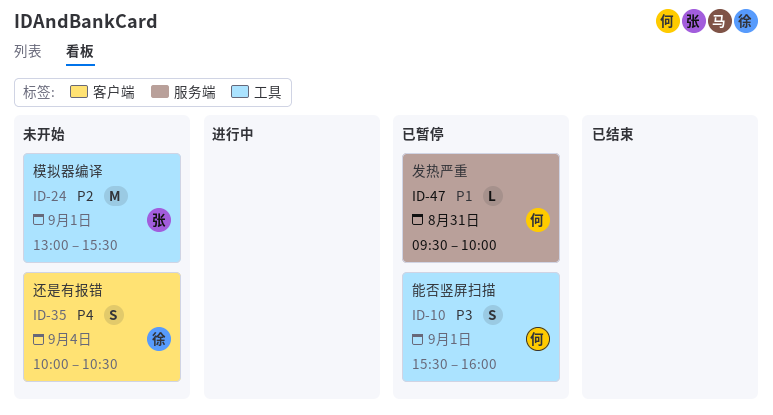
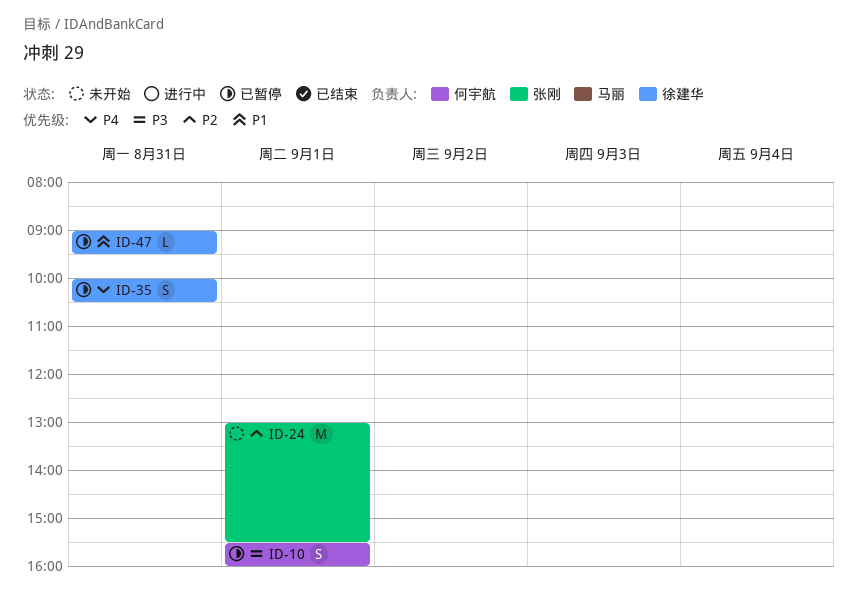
ID-35, status: 未开始 -> 已暂停
ID-35, day: Sep 4 -> Aug 31
ID-47, owner: 何宇航 -> 徐建华
ID-47, begins: 09:30 -> 09:00
ID-47, ends: 10:00 -> 09:30

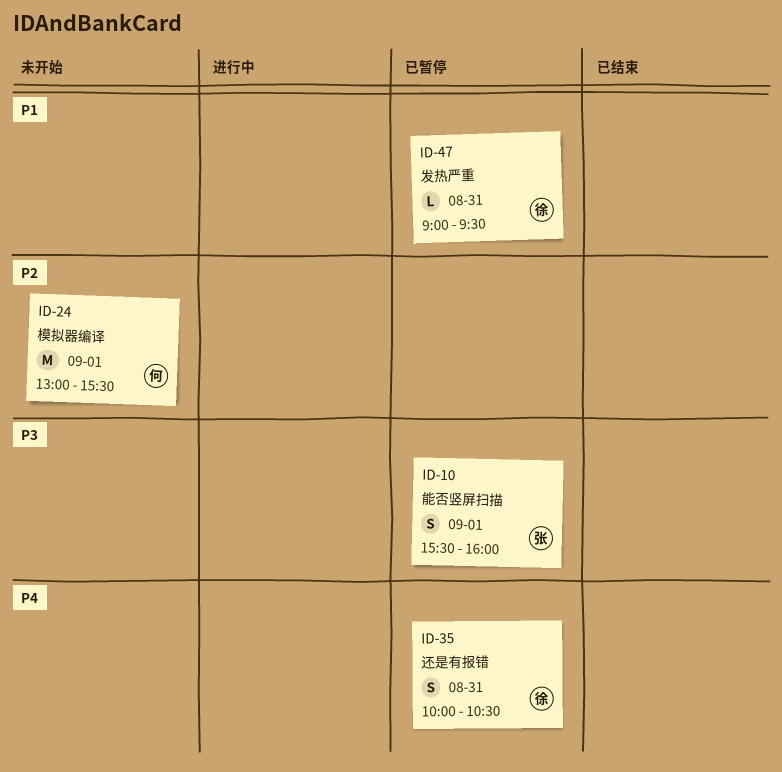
ID-10, owner: 何宇航 -> 张刚
ID-24, owner: 张刚 -> 何宇航

